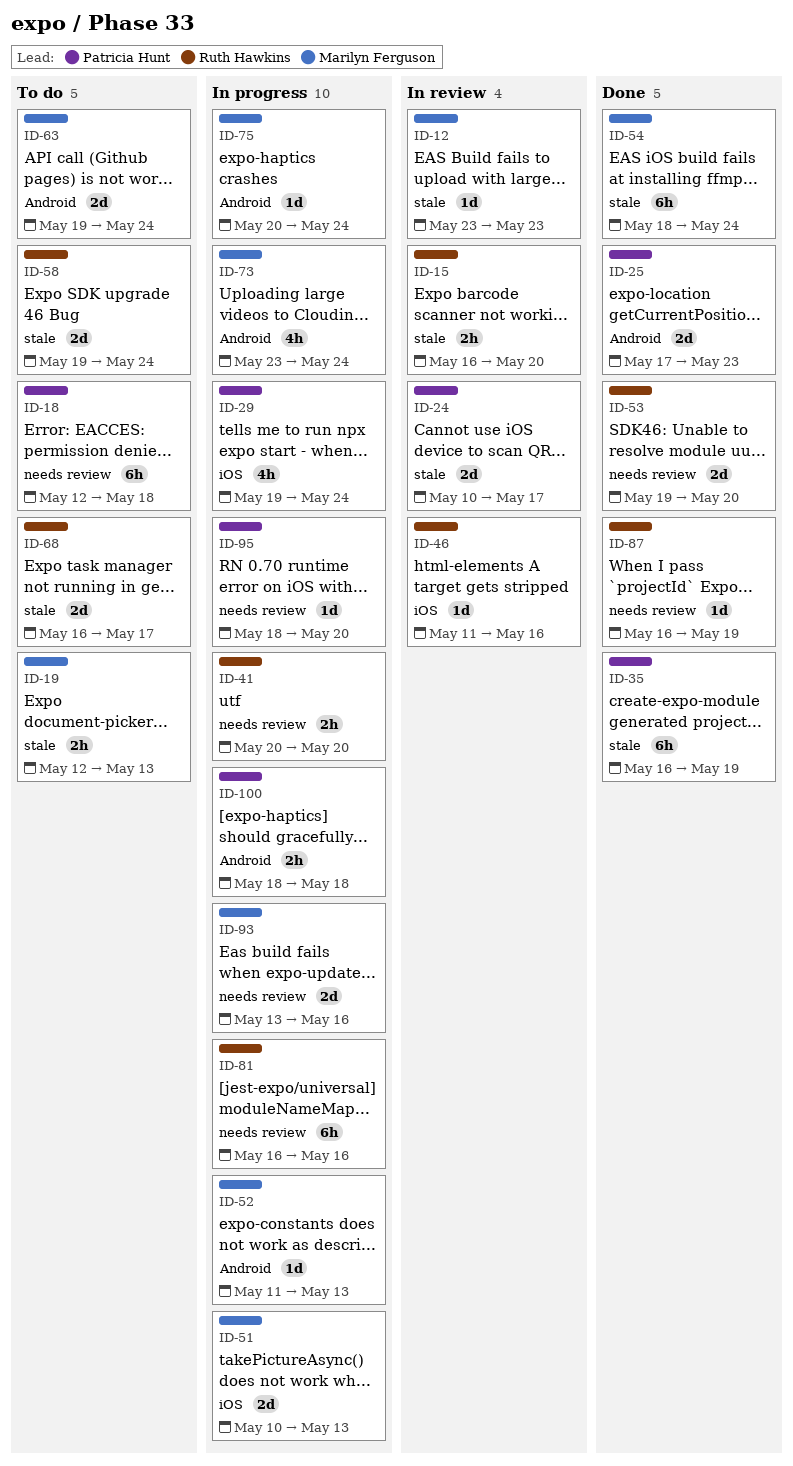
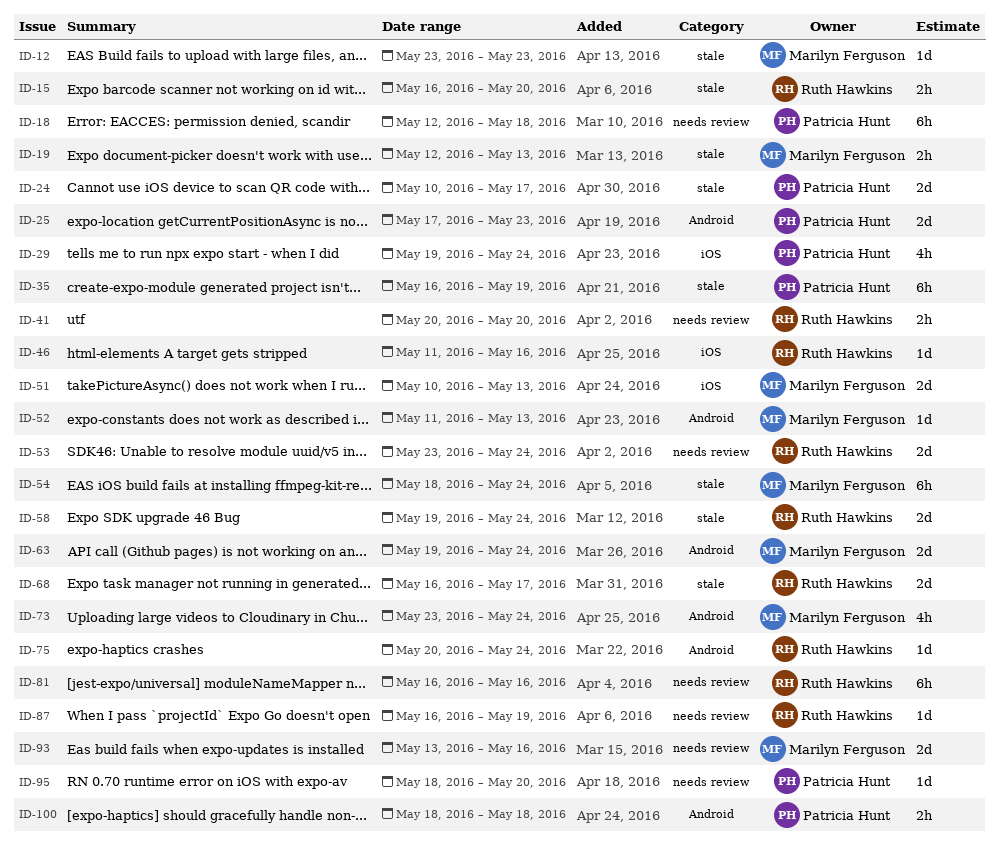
ID-53, start: May 19 -> May 23
ID-53, due: May 20 -> May 24
ID-75, owner: Marilyn Ferguson -> Ruth Hawkins

